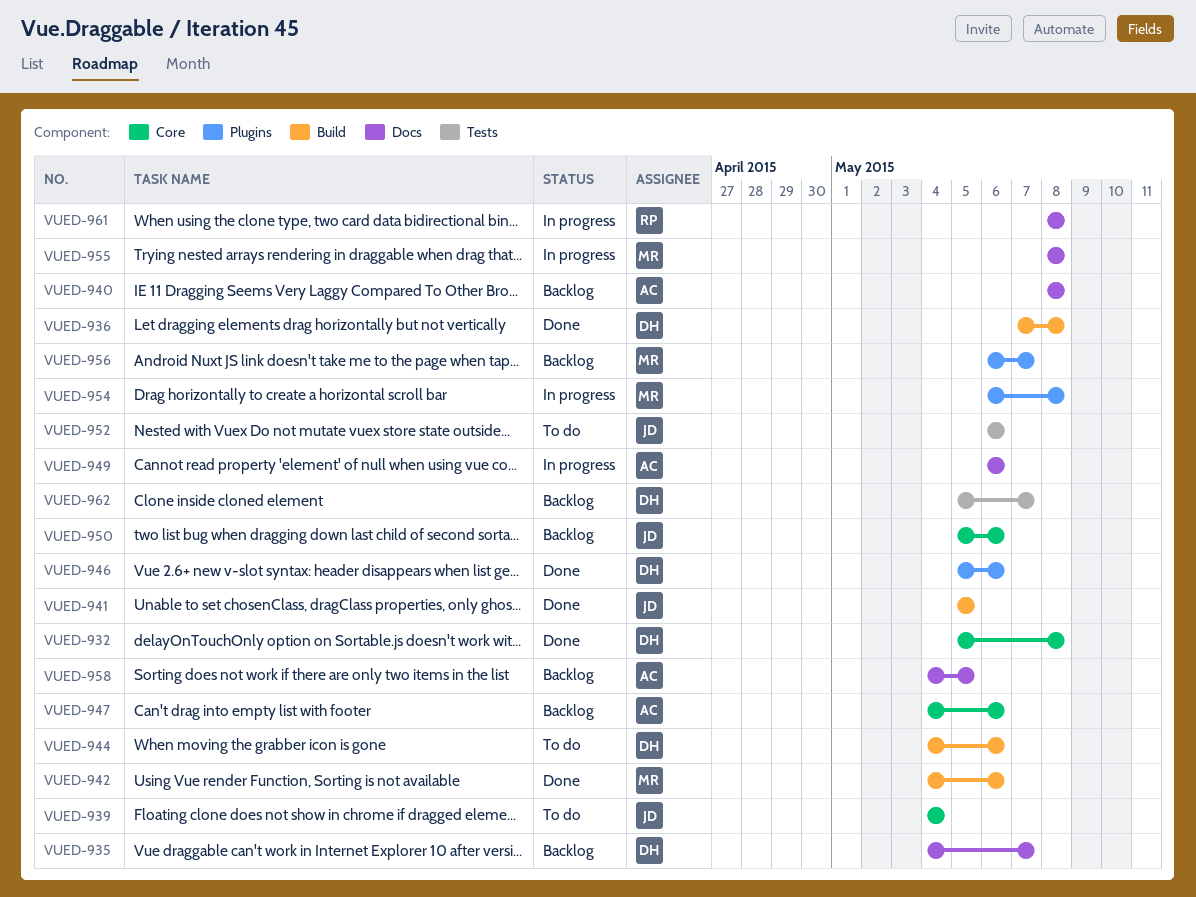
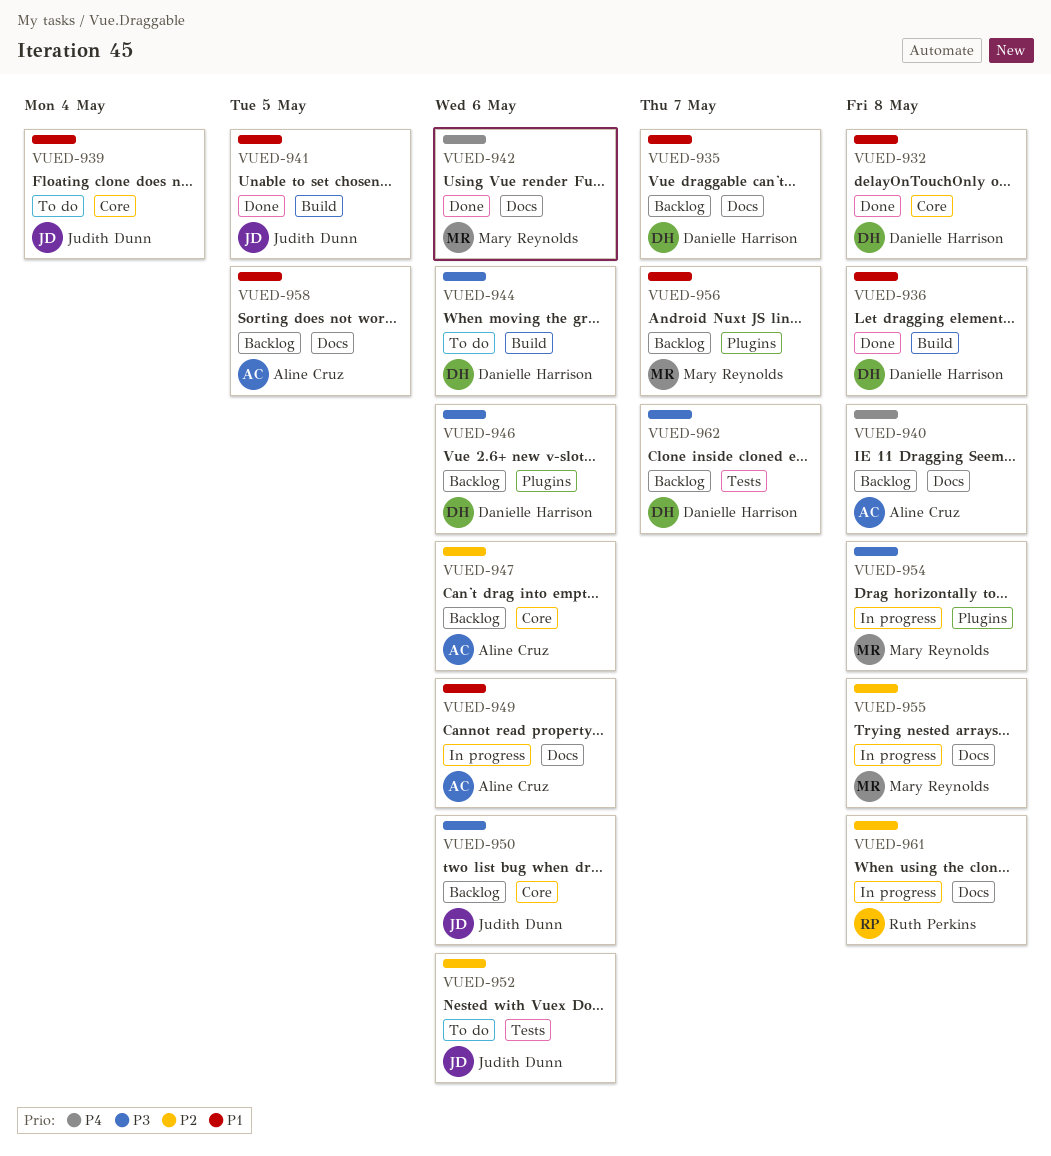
VUED-942, label: Build -> Docs
VUED-946, status: Done -> Backlog

